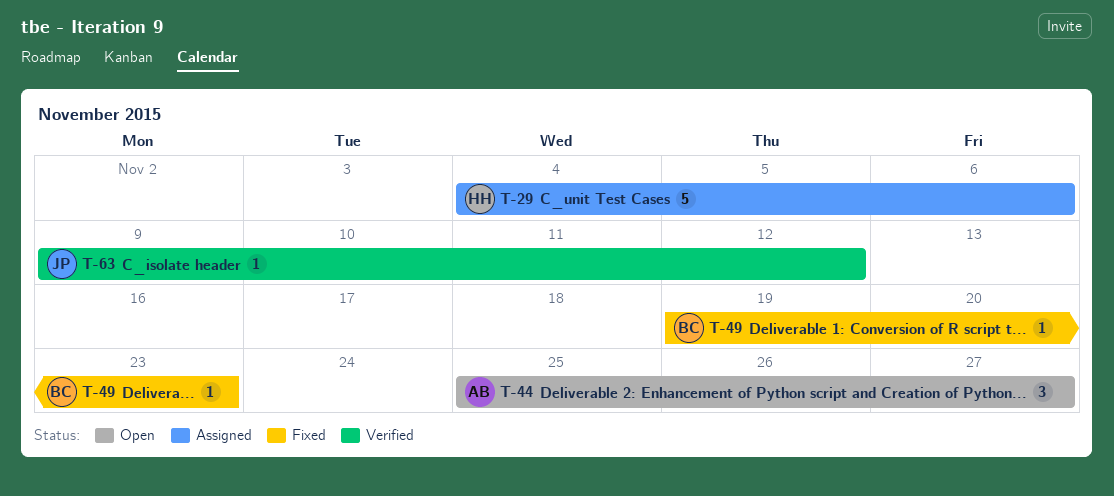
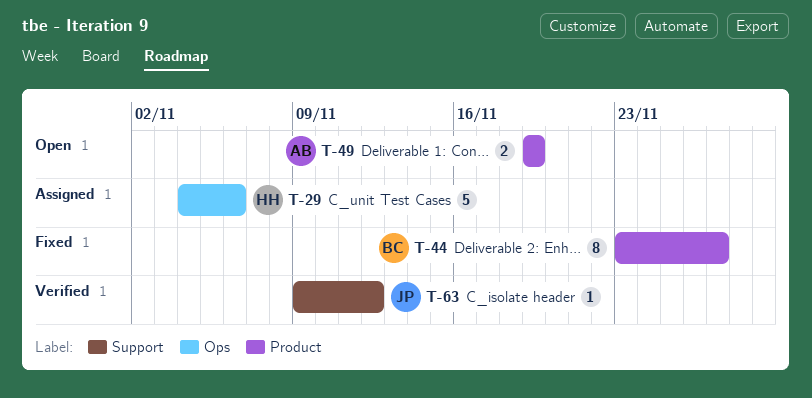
T-44, status: Open -> Fixed
T-44, owner: AB -> BC
T-44, estimate: 3 -> 8
T-44, start: Nov 25 -> Nov 23
T-49, status: Fixed -> Open
T-49, owner: BC -> AB
T-49, estimate: 1 -> 2
T-49, due: Nov 23 -> Nov 19

